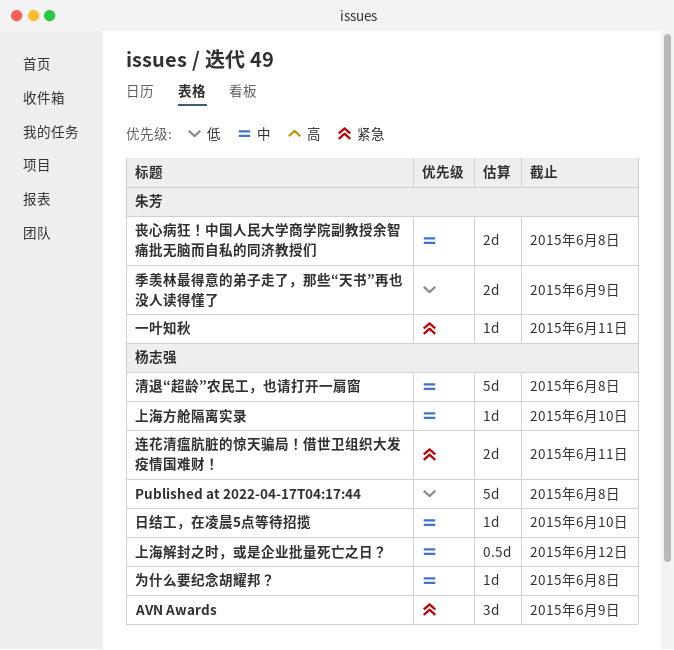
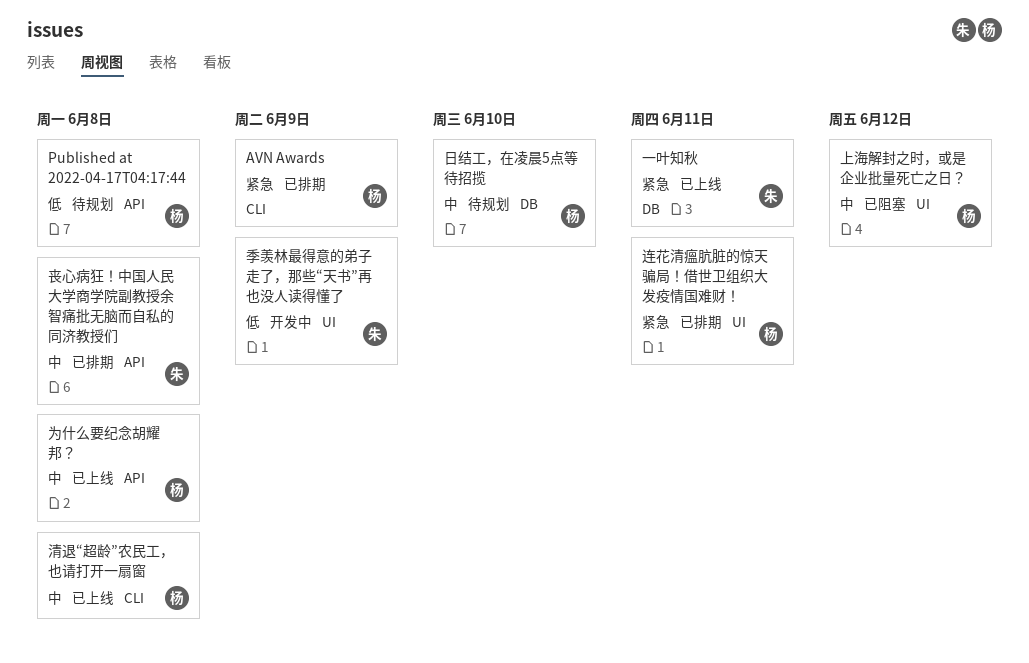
上海方舱隔离实录: present -> none

